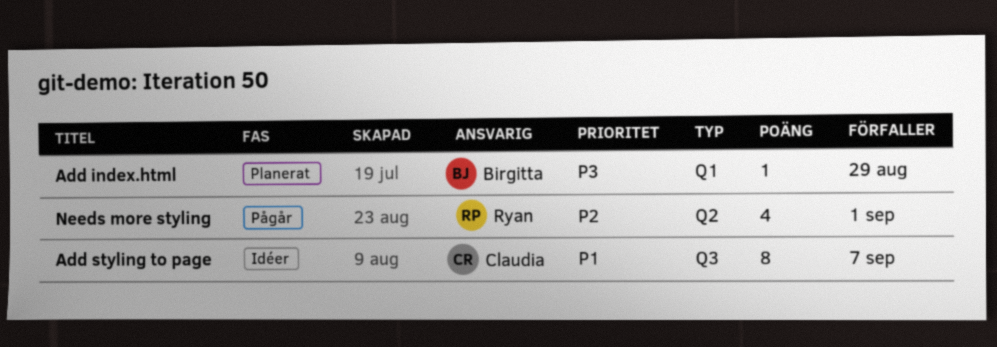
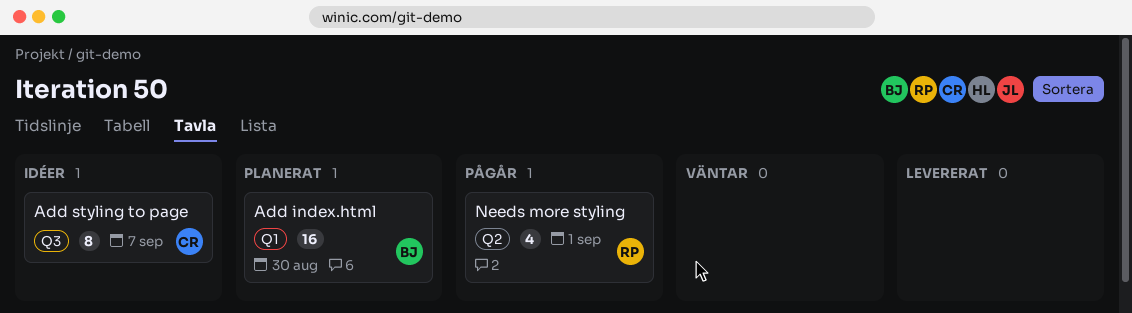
Add index.html, estimate: 1 -> 16
Add index.html, due: Aug 29 -> Aug 30

